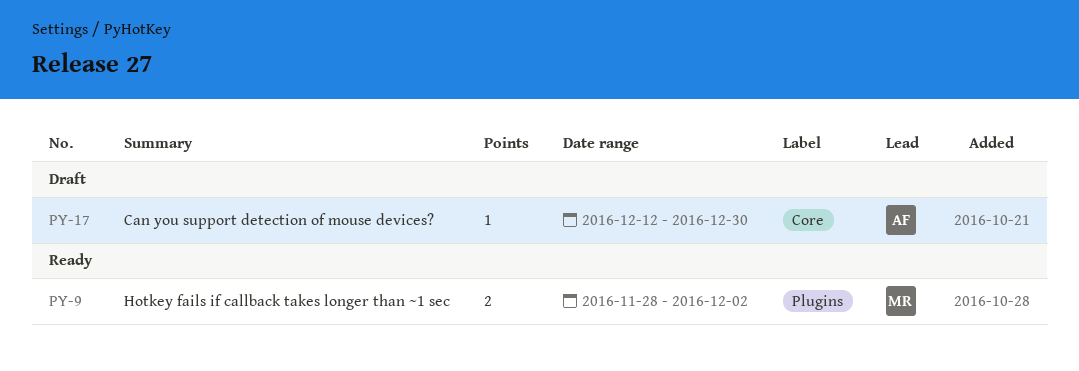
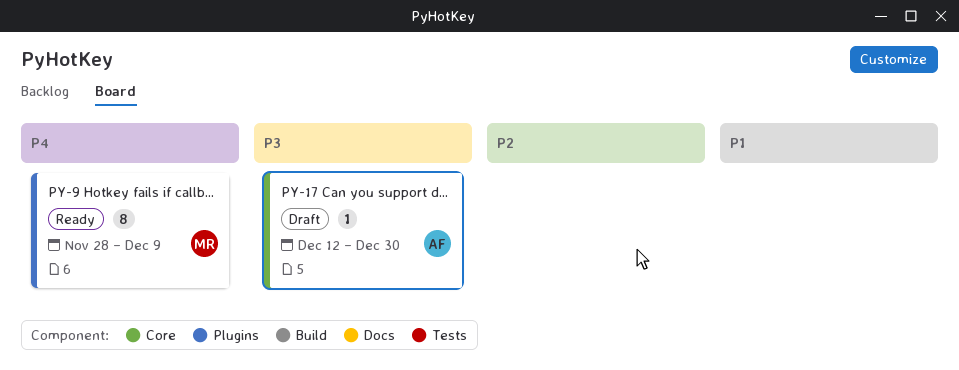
PY-9, estimate: 2 -> 8
PY-9, due: Dec 2 -> Dec 9

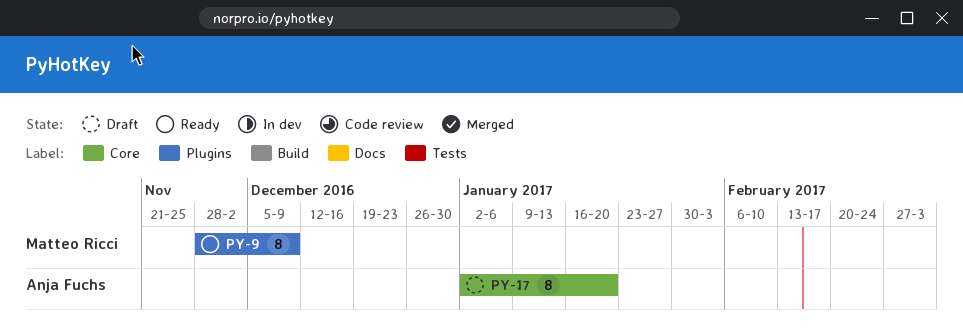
PY-17, estimate: 1 -> 8
PY-17, start: Dec 12 -> Jan 2
PY-17, due: Dec 30 -> Jan 20

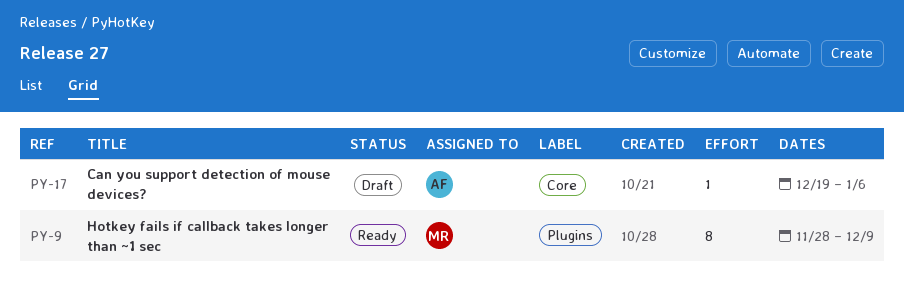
PY-17, estimate: 8 -> 1
PY-17, start: Jan 2 -> Dec 19
PY-17, due: Jan 20 -> Jan 6

